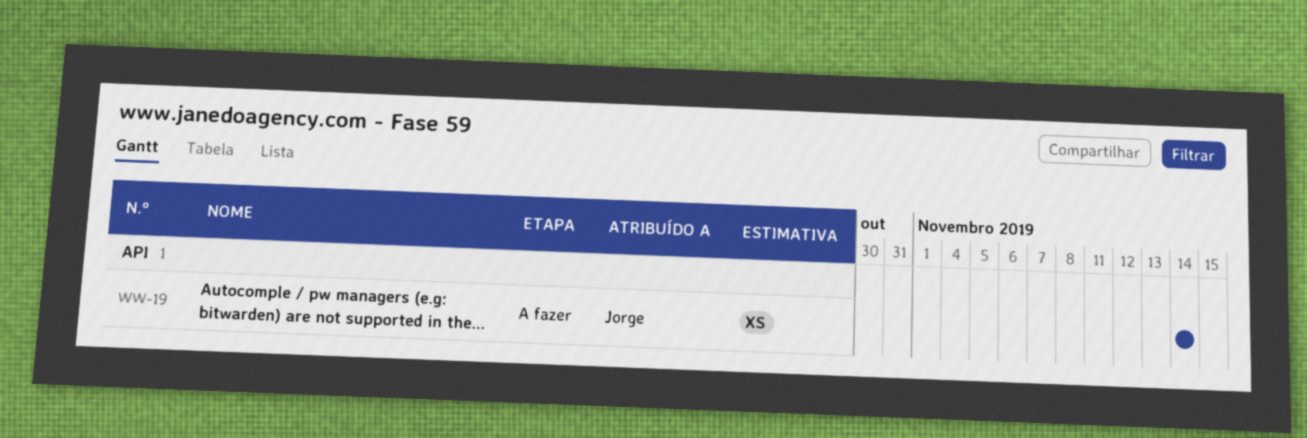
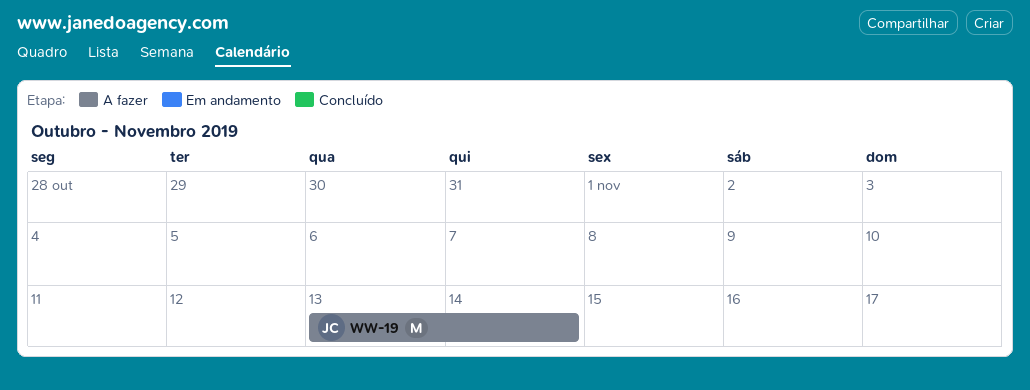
WW-19, estimate: XS -> M
WW-19, start: Nov 14 -> Nov 13

